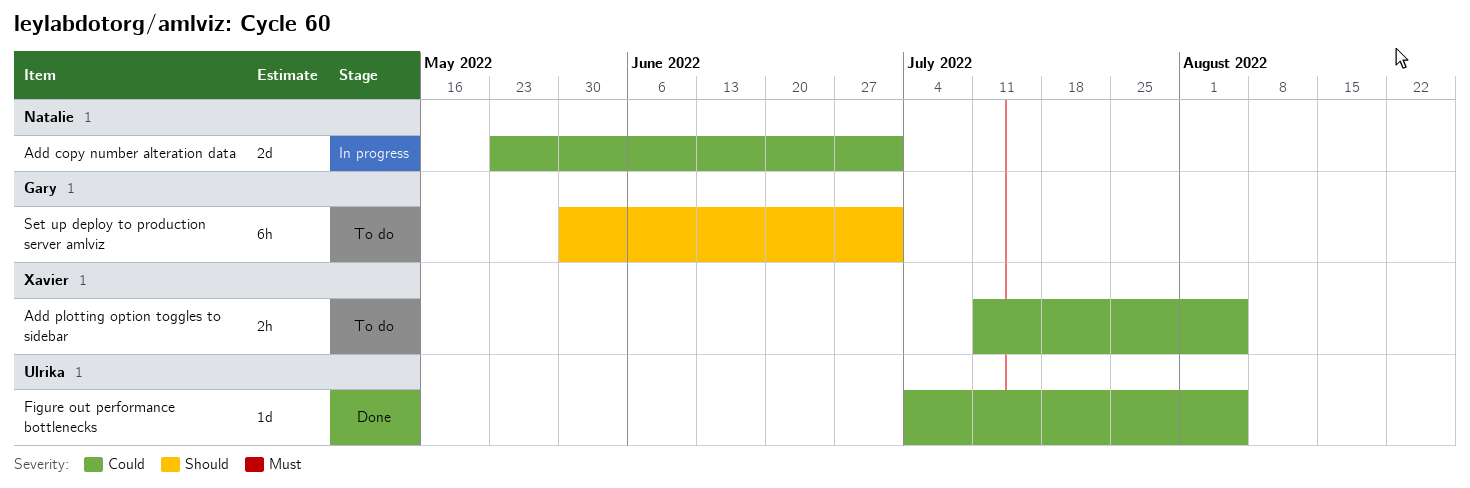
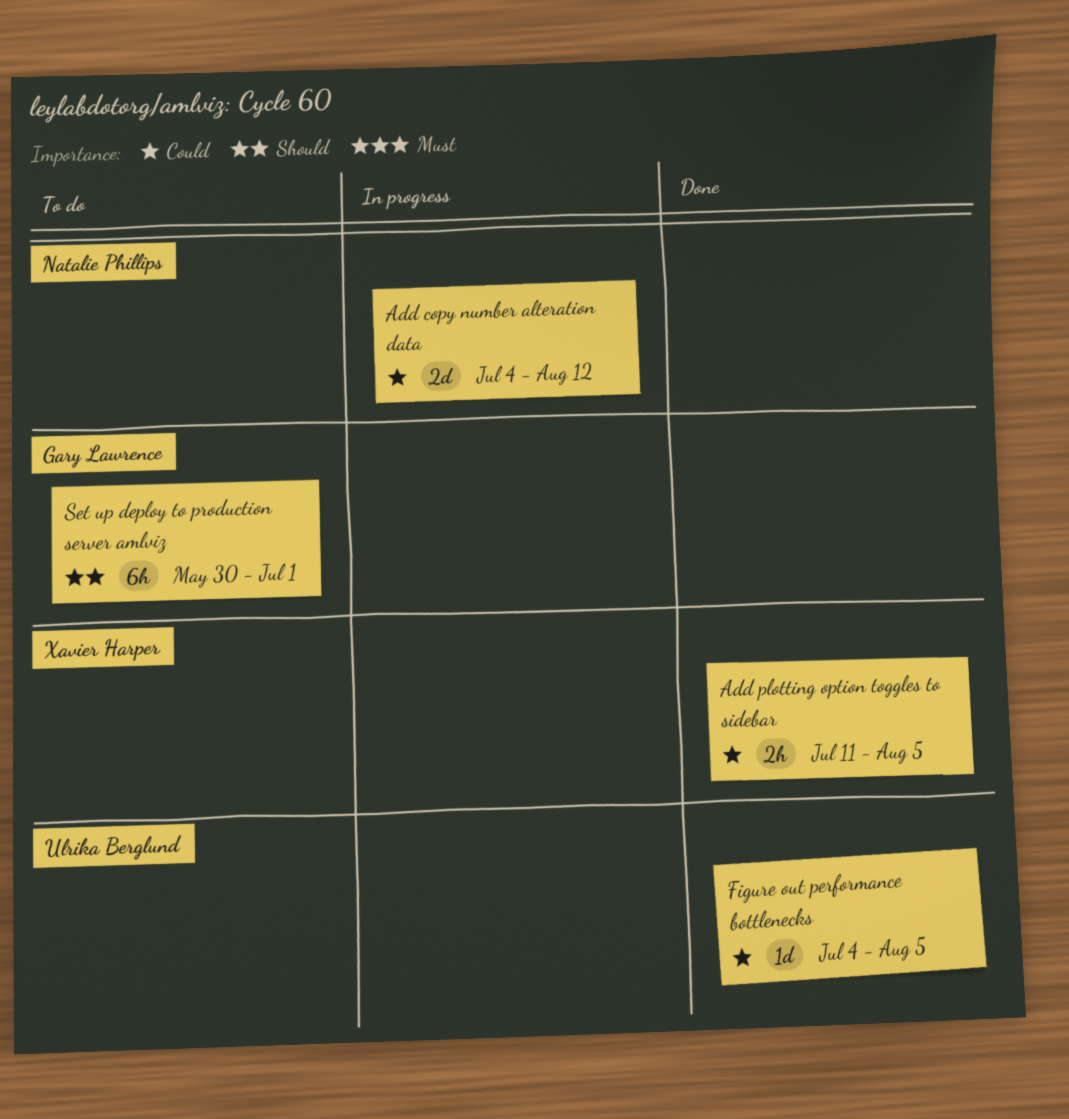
Add copy number alteration data, start: May 23 -> Jul 4
Add copy number alteration data, due: Jul 1 -> Aug 12
Add plotting option toggles to sidebar, status: To do -> Done

